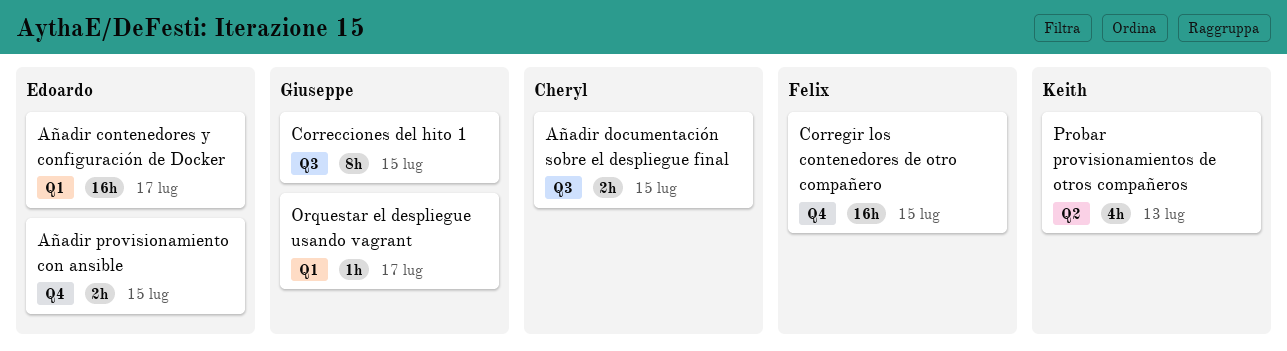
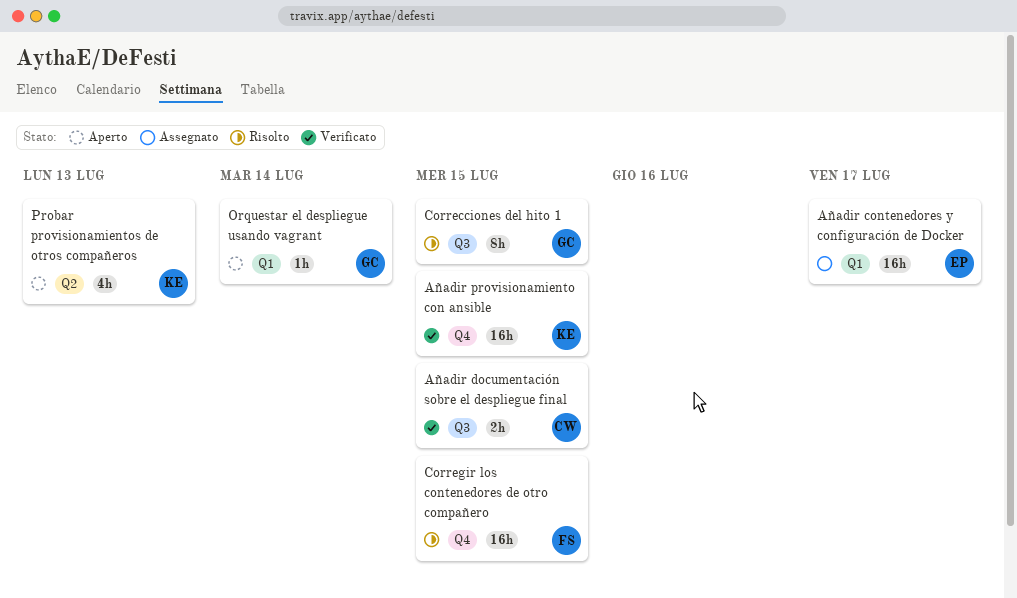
Añadir provisionamiento con ansible, owner: Edoardo -> Keith
Añadir provisionamiento con ansible, estimate: 2h -> 16h
Orquestar el despliegue usando vagrant, due: Jul 17 -> Jul 14

